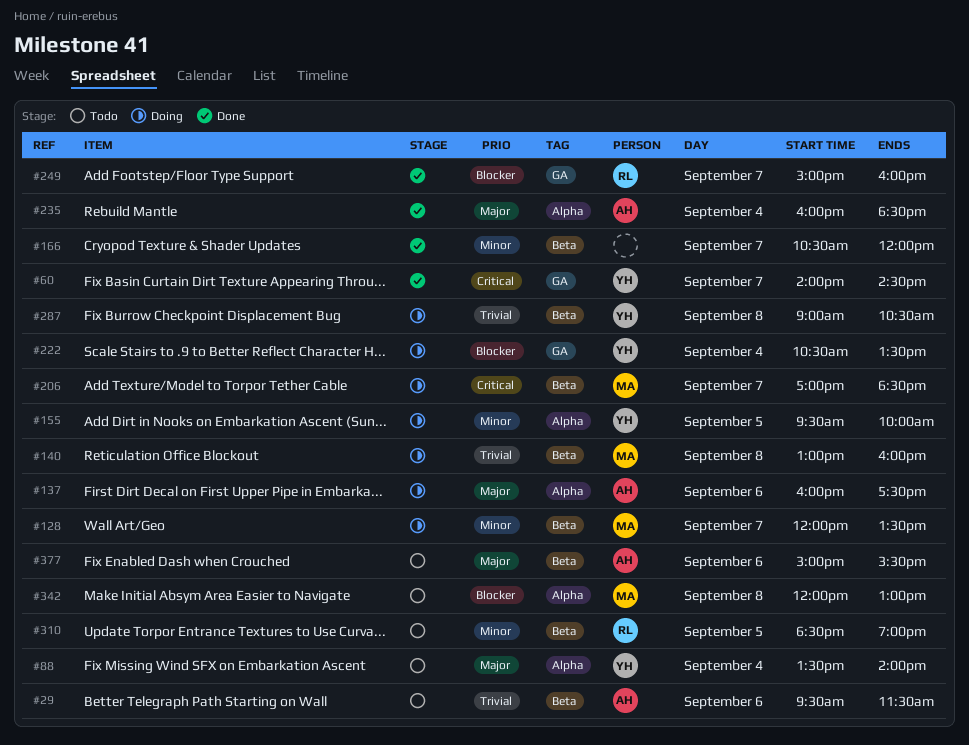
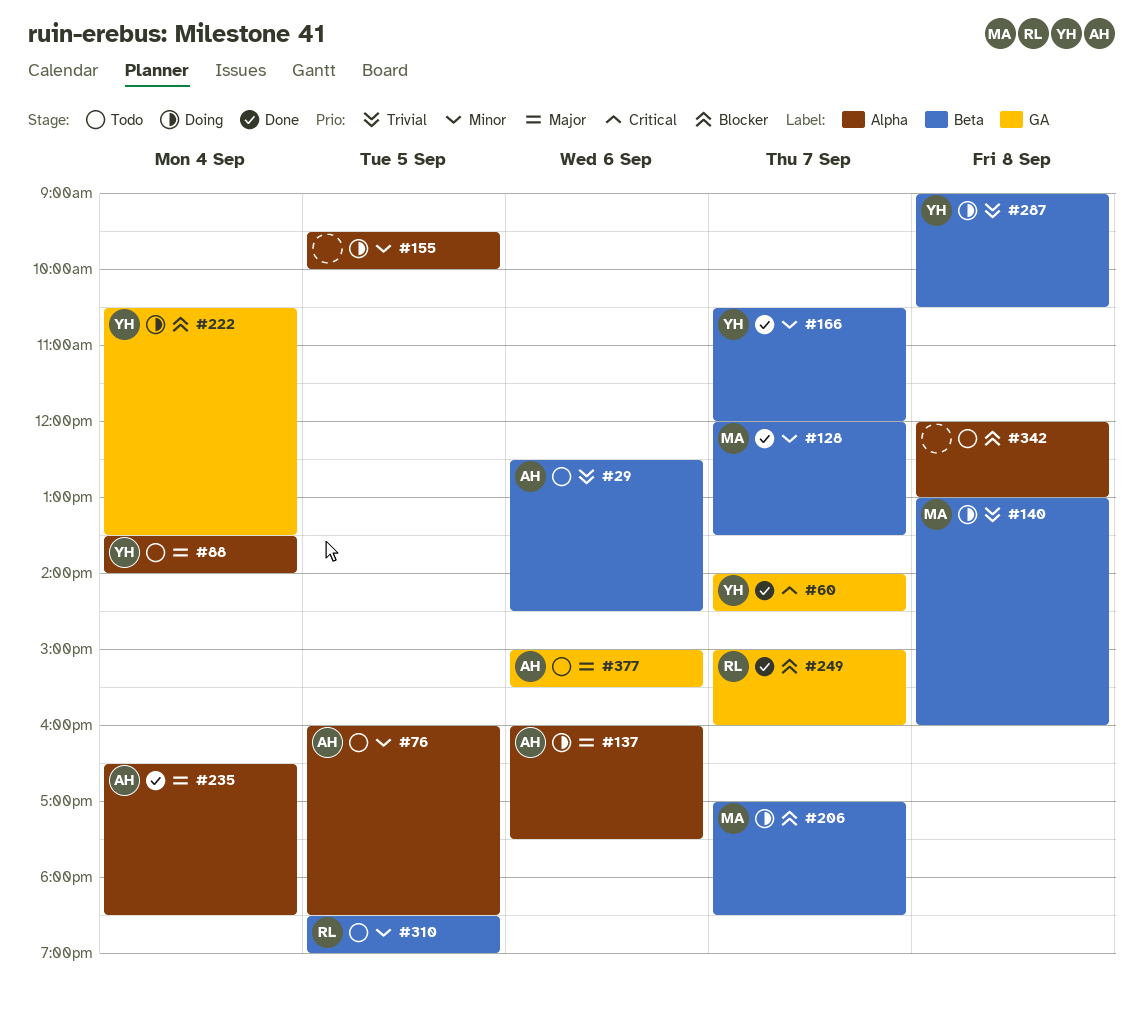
#29, begins: 09:30 -> 12:30
#29, ends: 11:30 -> 14:30
#76: none -> present
#128, status: Doing -> Done
#155, owner: YH -> none
#166, owner: none -> YH
#206, priority: Critical -> Blocker
#235, begins: 16:00 -> 16:30
#342, owner: MA -> none
#377, label: Beta -> GA

